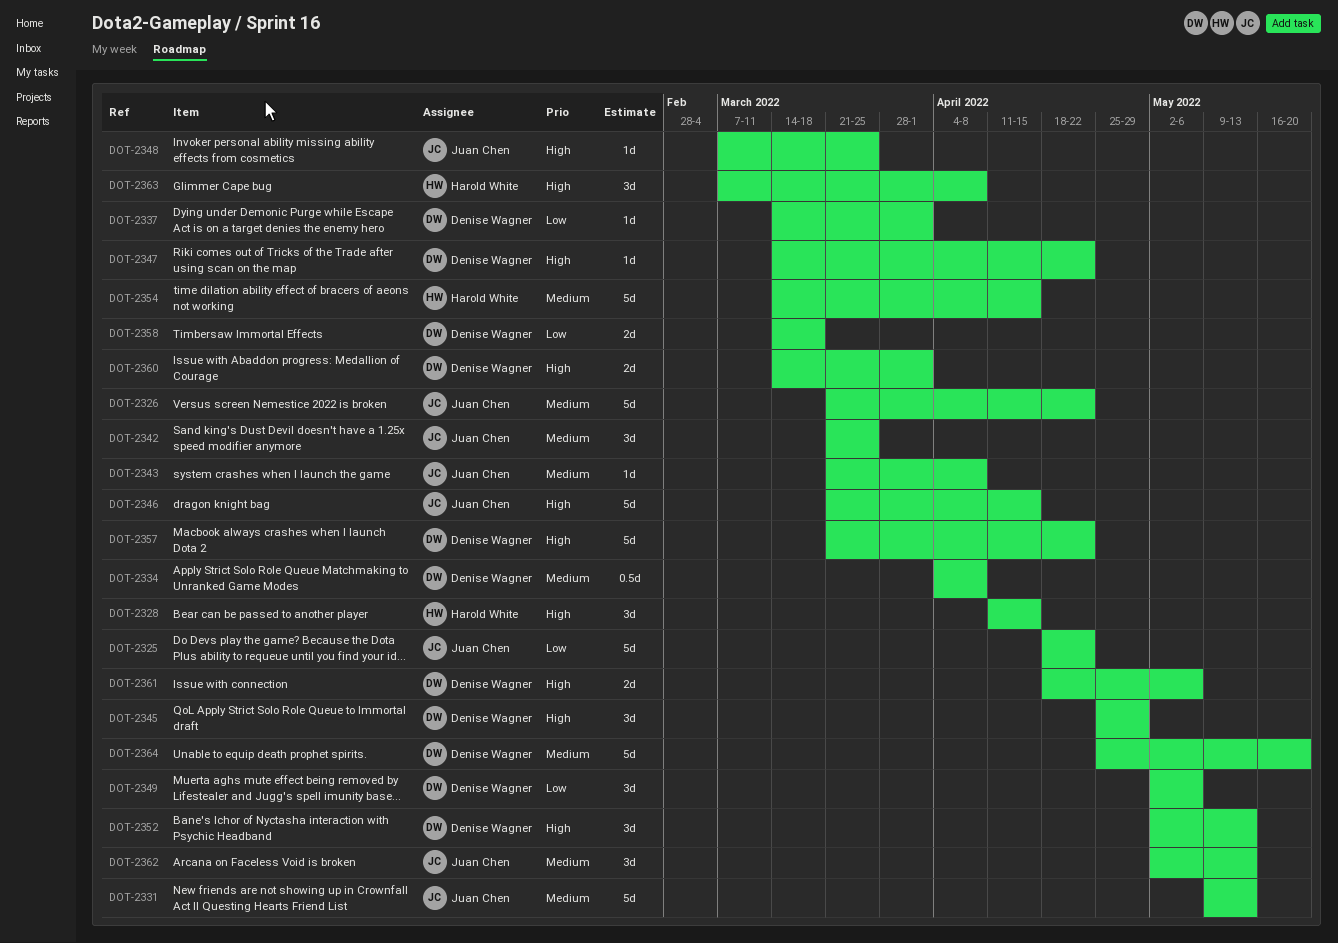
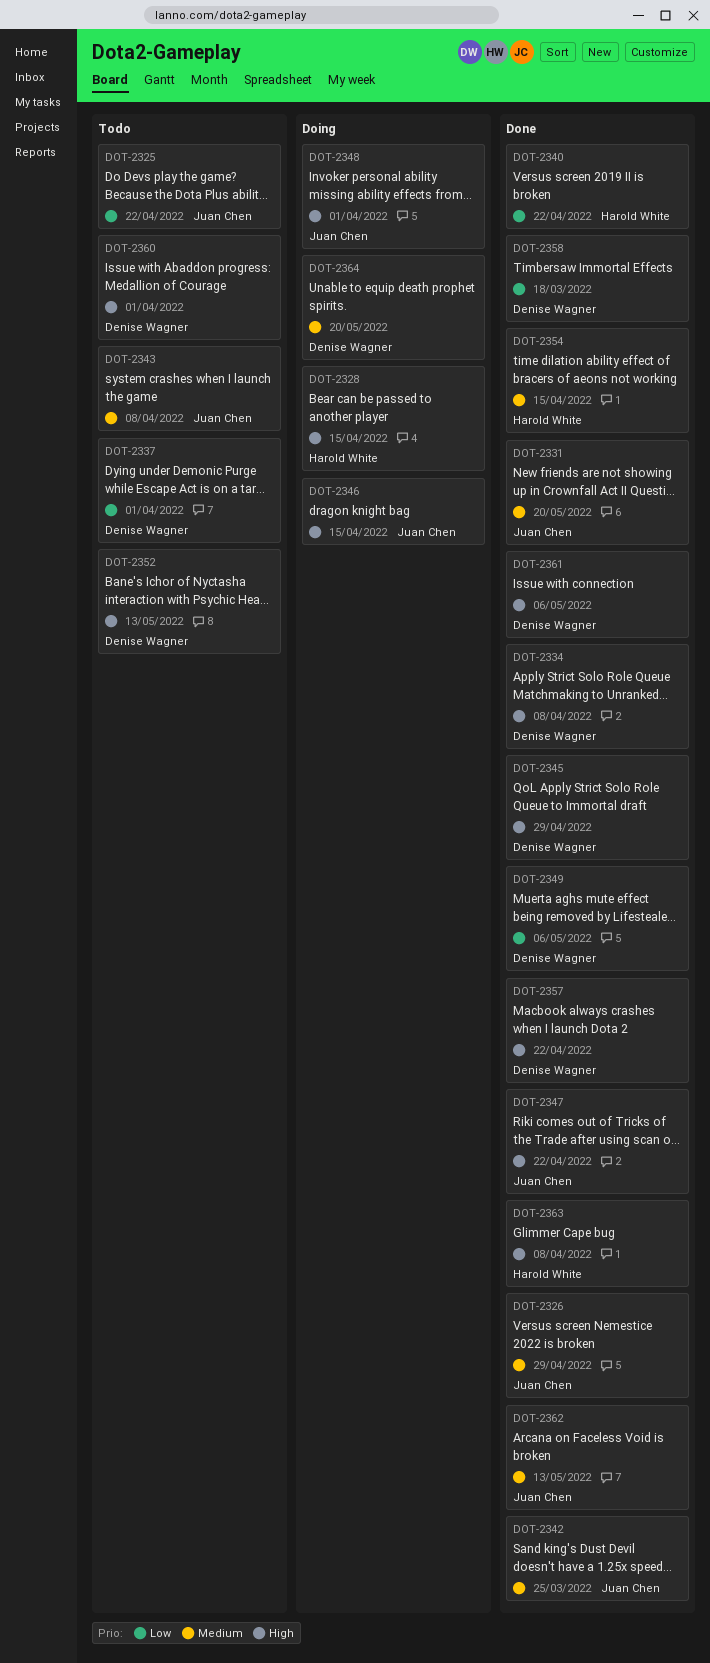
DOT-2326, due: Apr 22 -> Apr 29
DOT-2331, due: May 13 -> May 20
DOT-2334, priority: Medium -> High
DOT-2340: none -> present
DOT-2347, owner: Denise Wagner -> Juan Chen
DOT-2348, due: Mar 25 -> Apr 1

